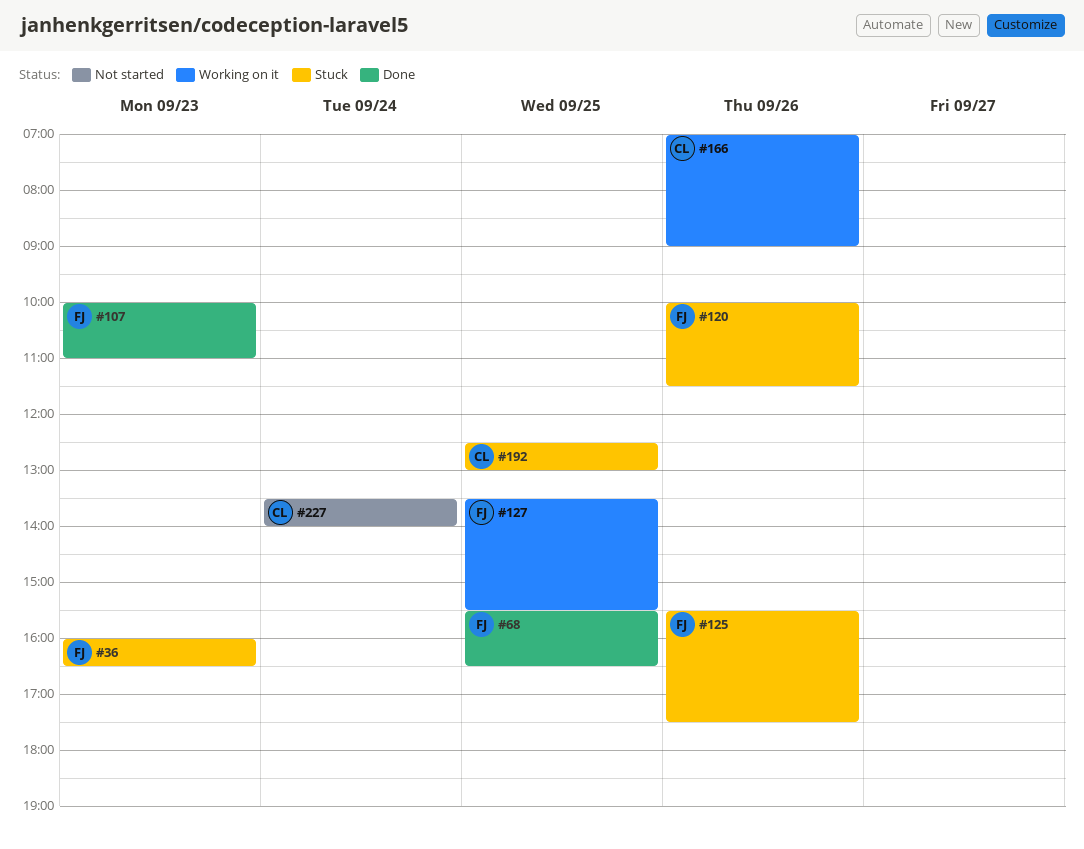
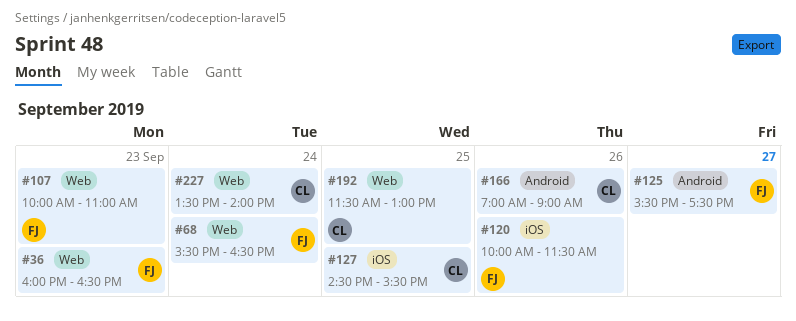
#68, day: Sep 25 -> Sep 24
#125, day: Sep 26 -> Sep 27
#127, owner: FJ -> CL
#127, begins: 13:30 -> 14:30
#192, begins: 12:30 -> 11:30

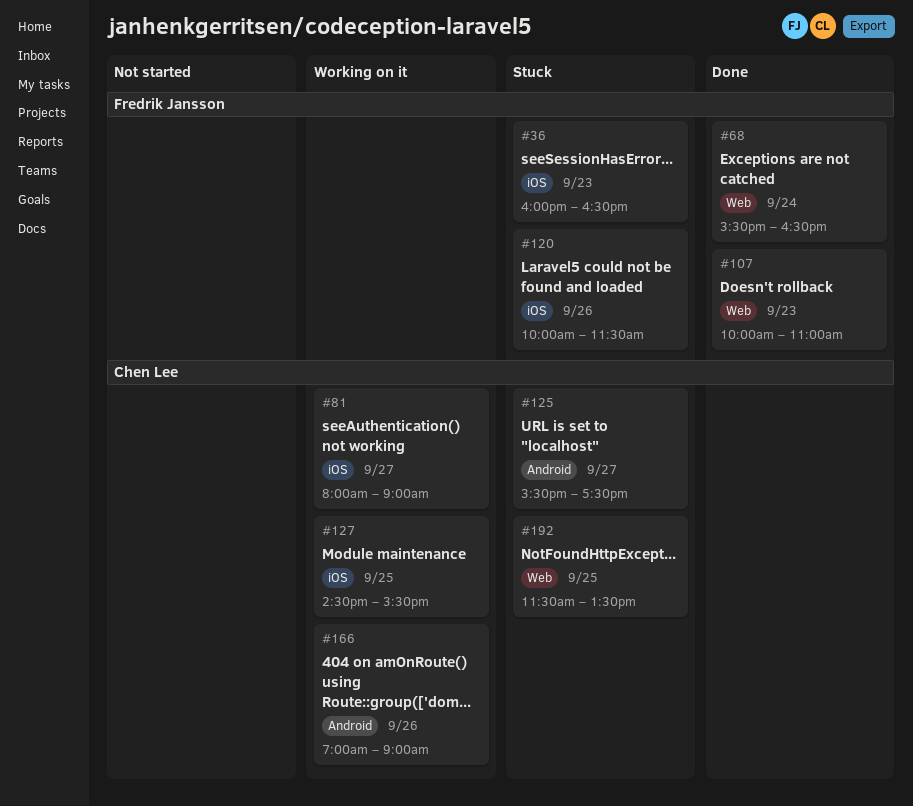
#36, label: Web -> iOS
#81: none -> present
#125, owner: Fredrik Jansson -> Chen Lee
#192, ends: 13:00 -> 13:30
#227: present -> none

